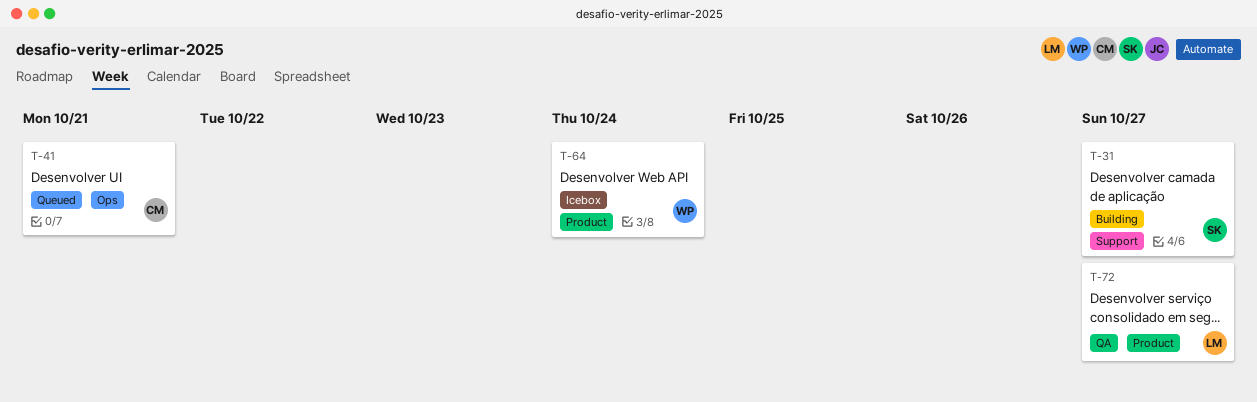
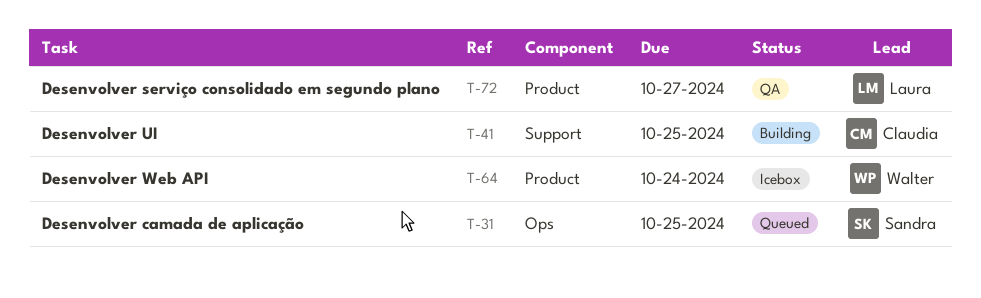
T-31, status: Building -> Queued
T-31, label: Support -> Ops
T-31, due: Oct 27 -> Oct 25
T-41, status: Queued -> Building
T-41, label: Ops -> Support
T-41, due: Oct 21 -> Oct 25

